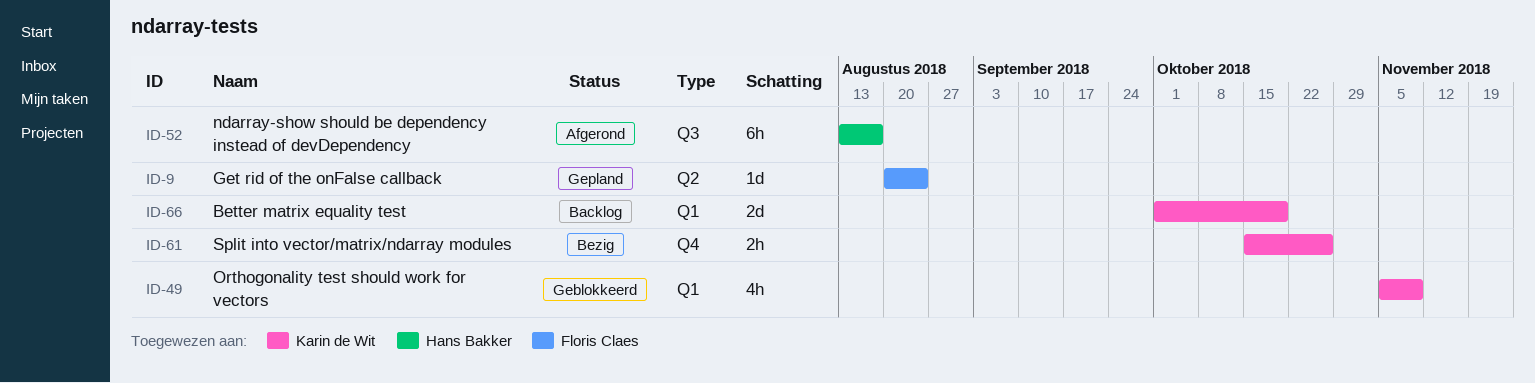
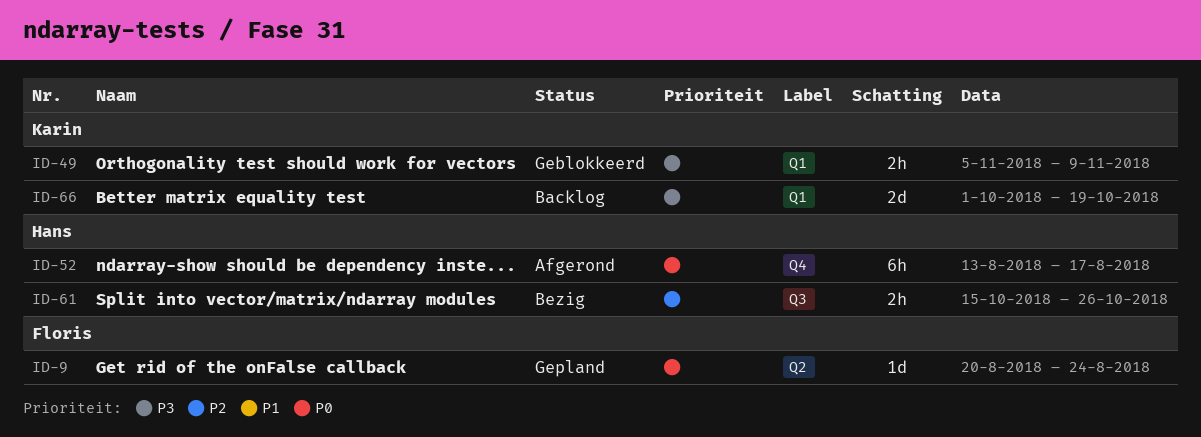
ID-49, estimate: 4h -> 2h
ID-52, label: Q3 -> Q4
ID-61, owner: Karin de Wit -> Hans Bakker
ID-61, label: Q4 -> Q3

